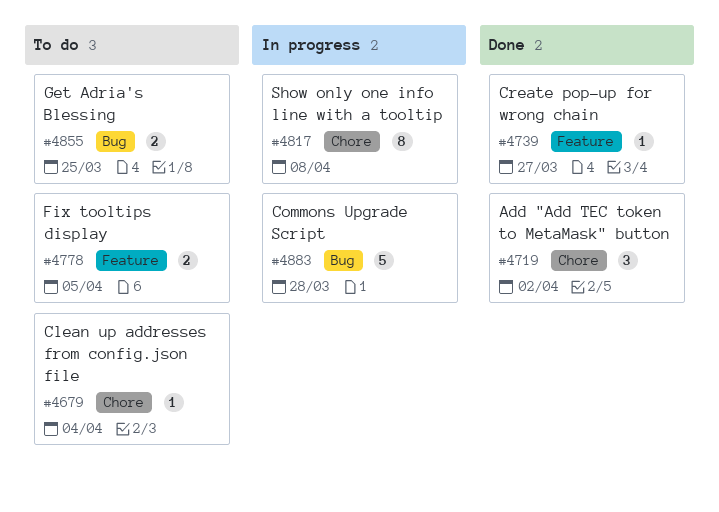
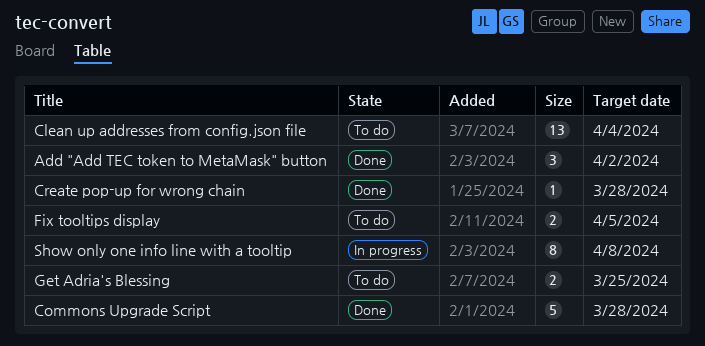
Clean up addresses from config.json file, estimate: 1 -> 13
Commons Upgrade Script, status: In progress -> Done
Create pop-up for wrong chain, due: Mar 27 -> Mar 28

